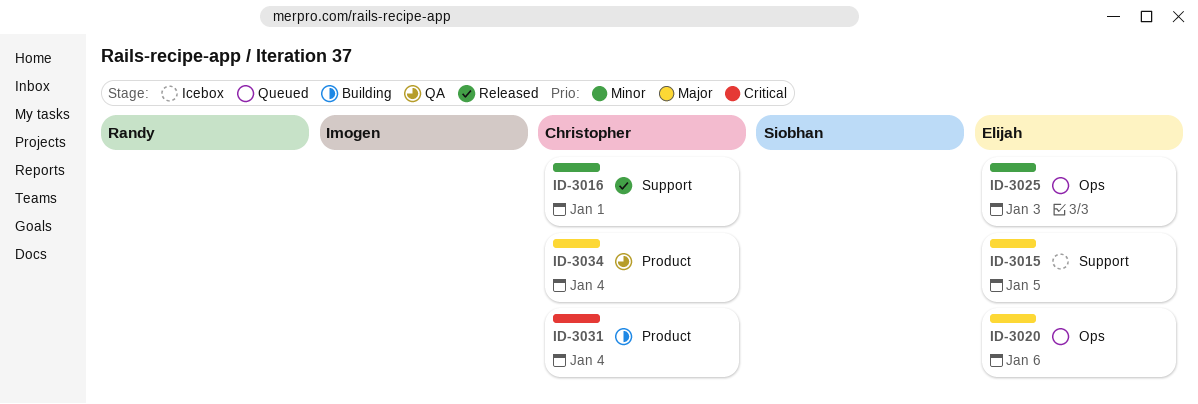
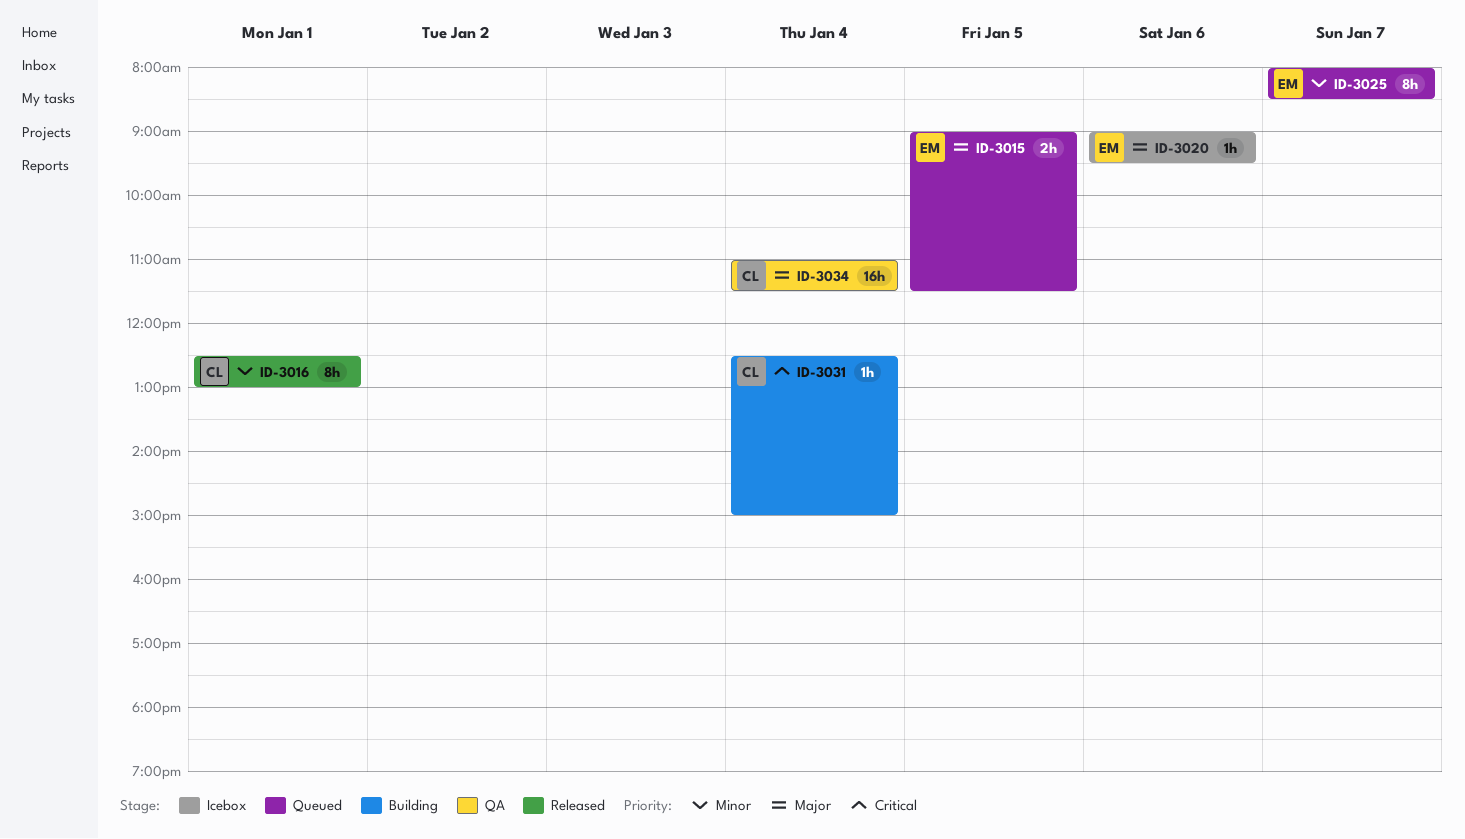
ID-3015, status: Icebox -> Queued
ID-3020, status: Queued -> Icebox
ID-3025, day: Jan 3 -> Jan 7

